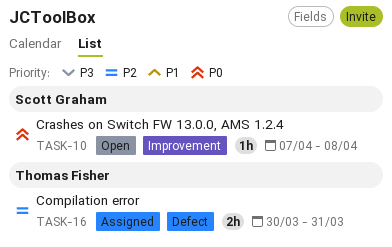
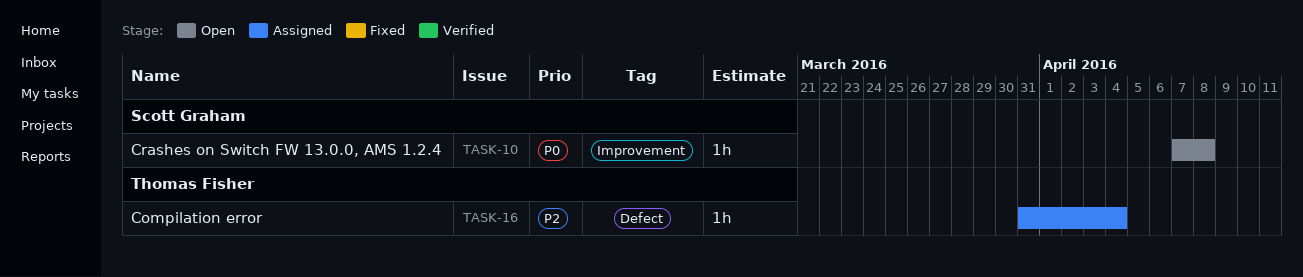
TASK-16, estimate: 2h -> 1h
TASK-16, start: Mar 30 -> Mar 31
TASK-16, due: Mar 31 -> Apr 4

